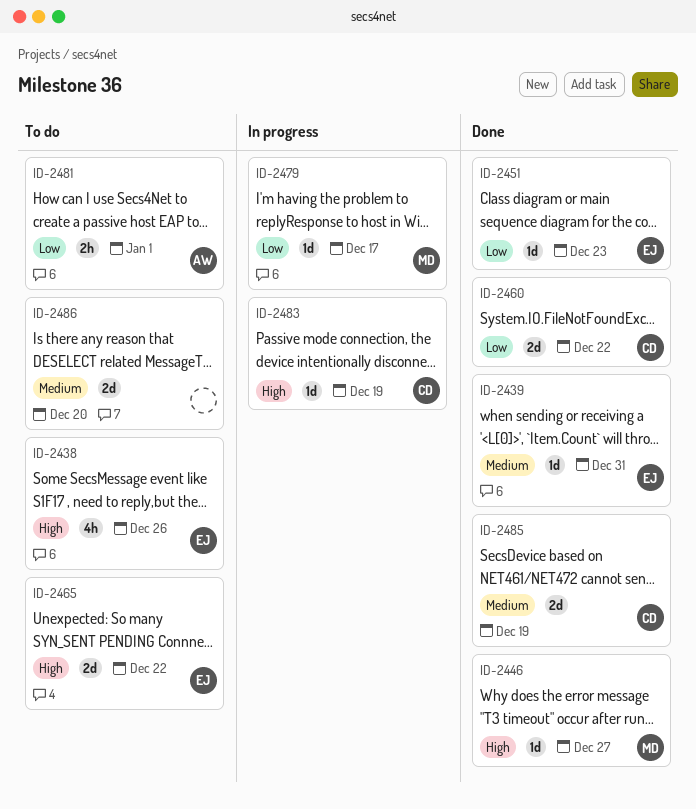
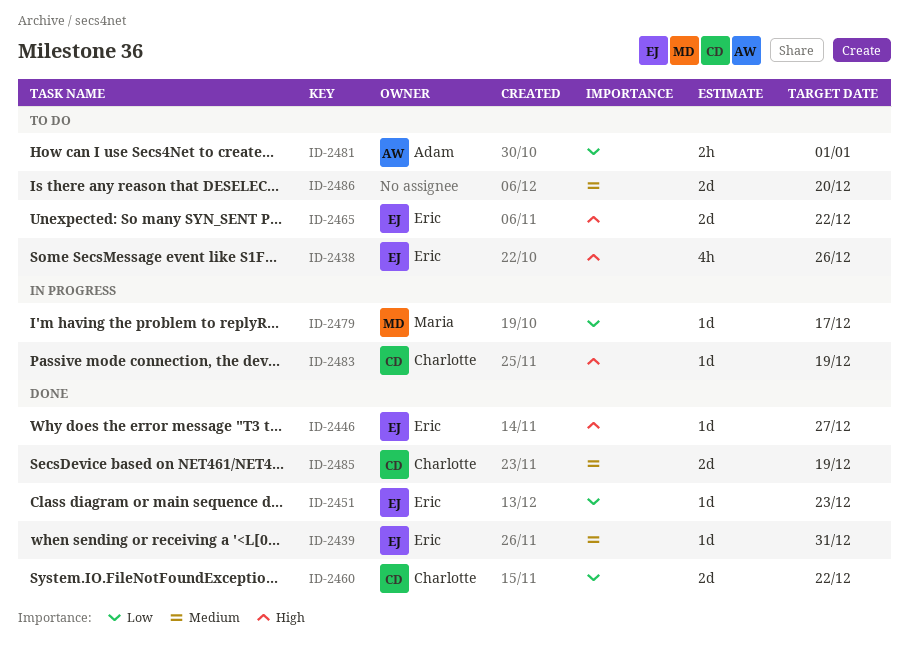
ID-2446, owner: Maria -> Eric

